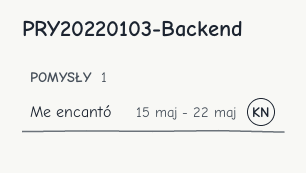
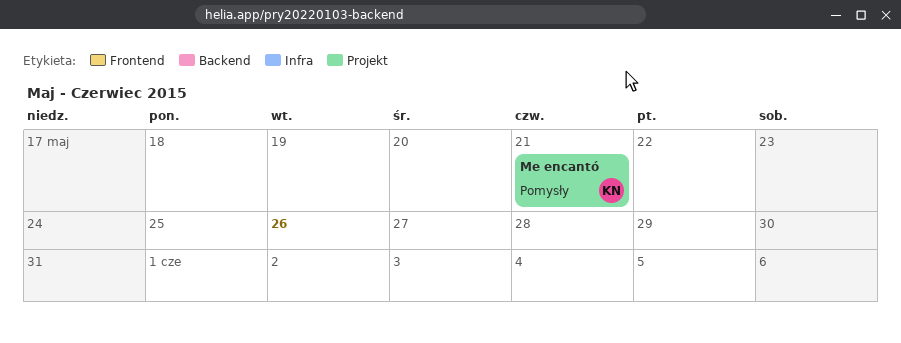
Me encantó, due: May 22 -> May 21

